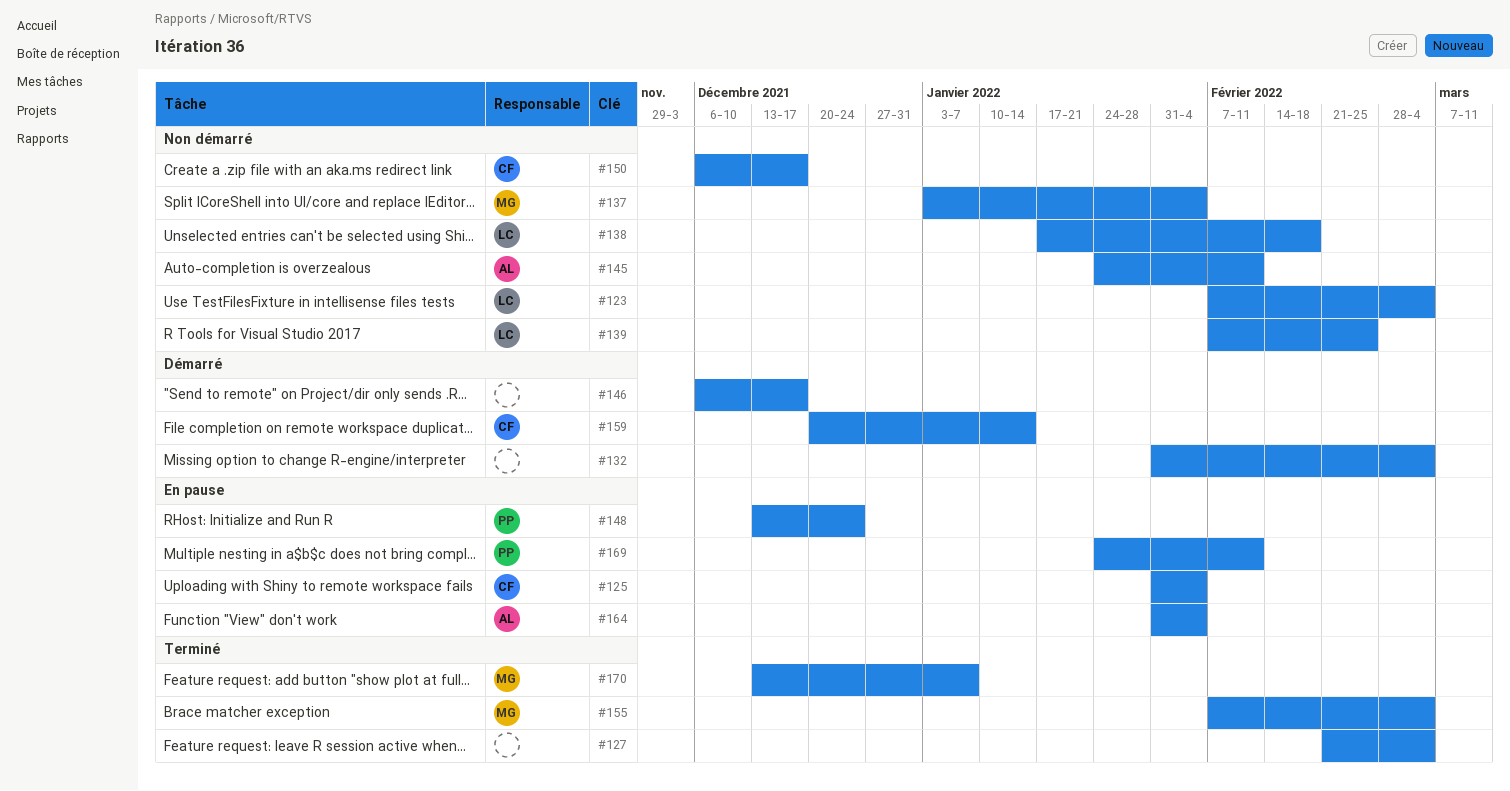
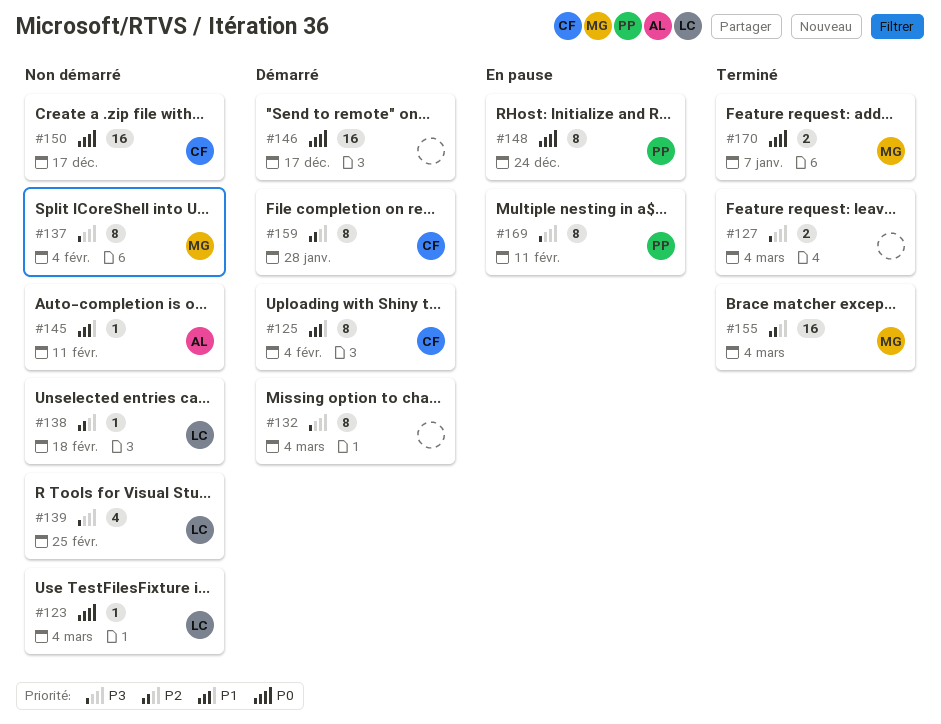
#125, status: En pause -> Démarré
#159, due: Jan 14 -> Jan 28
#164: present -> none

